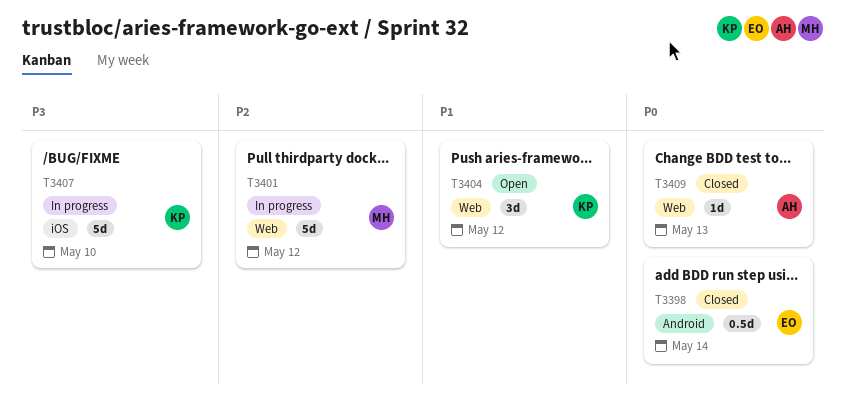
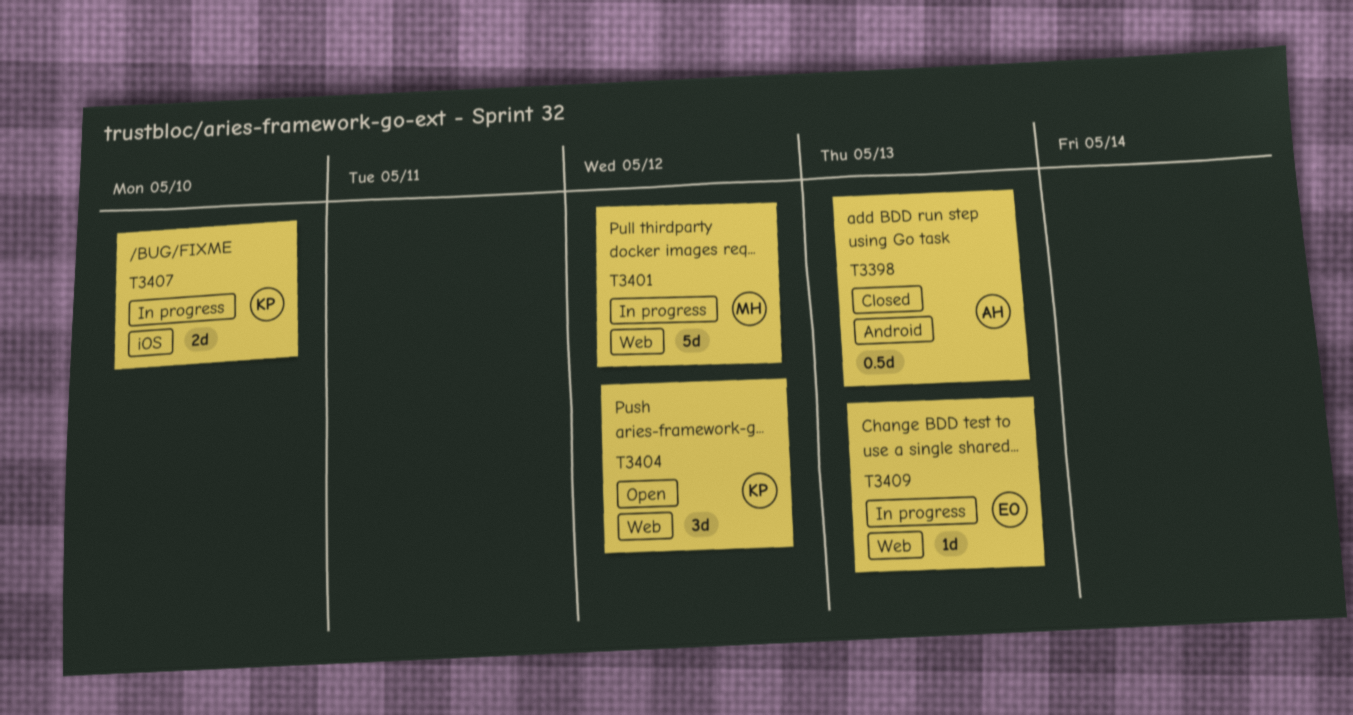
T3398, owner: EO -> AH
T3398, due: May 14 -> May 13
T3407, estimate: 5d -> 2d
T3409, status: Closed -> In progress
T3409, owner: AH -> EO

